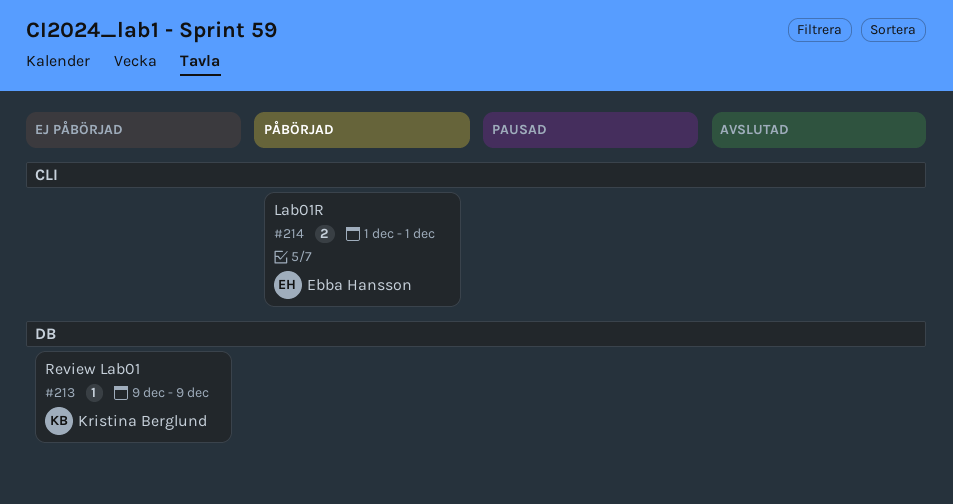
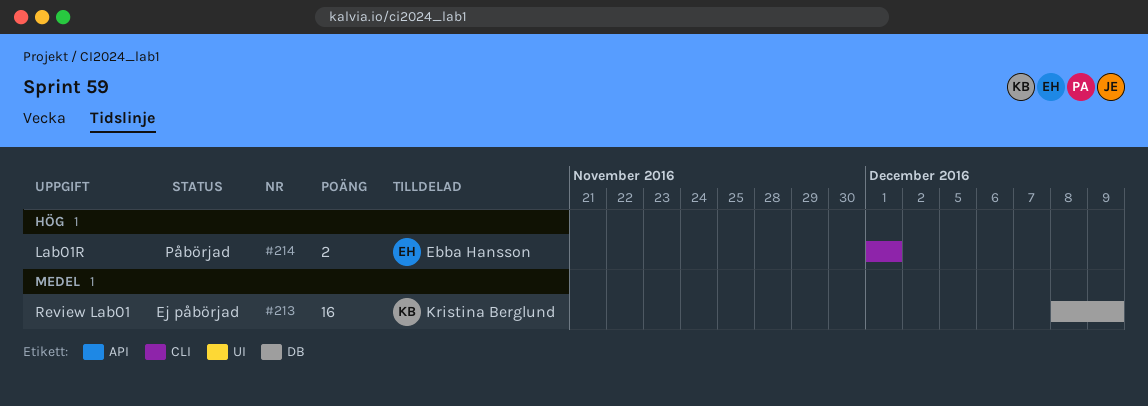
#213, estimate: 1 -> 16
#213, start: Dec 9 -> Dec 8

